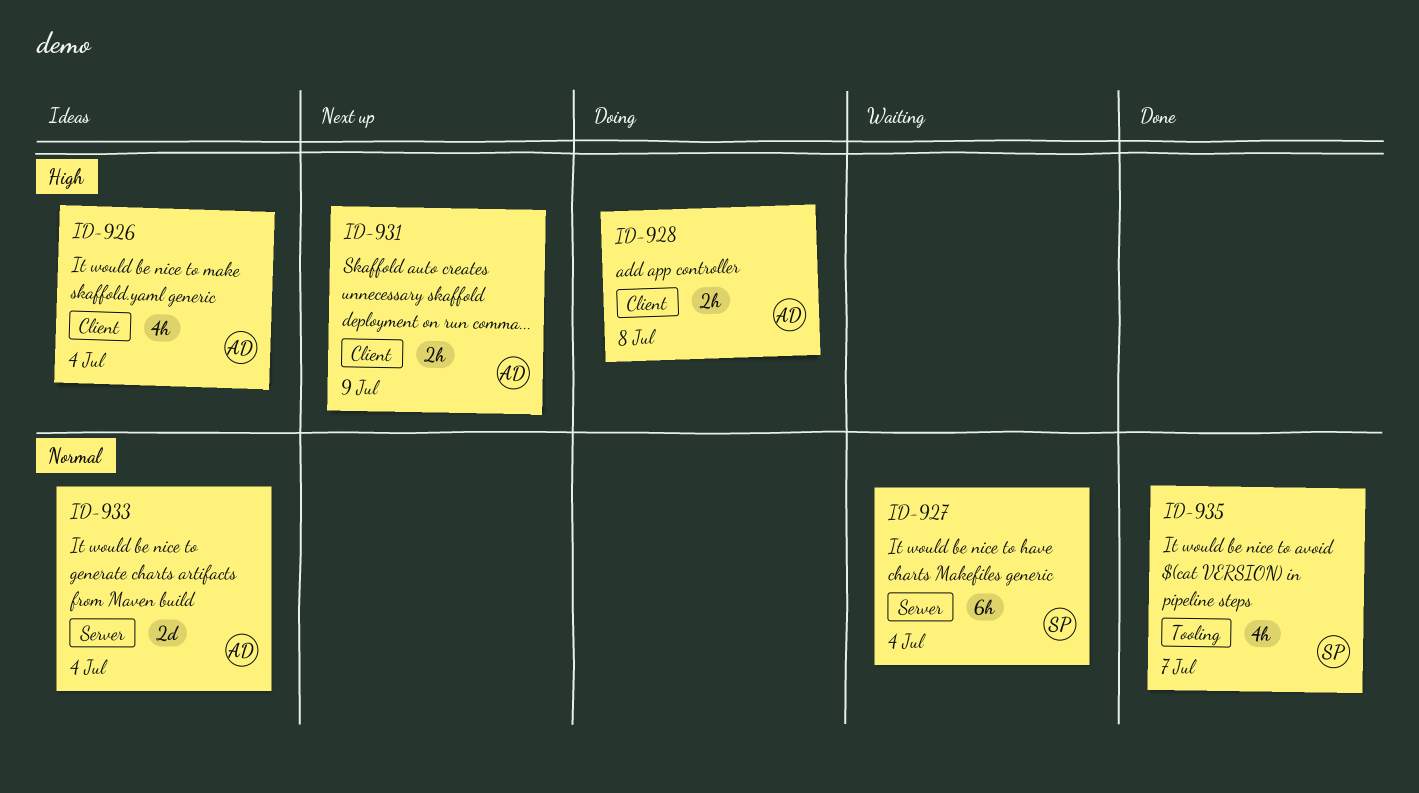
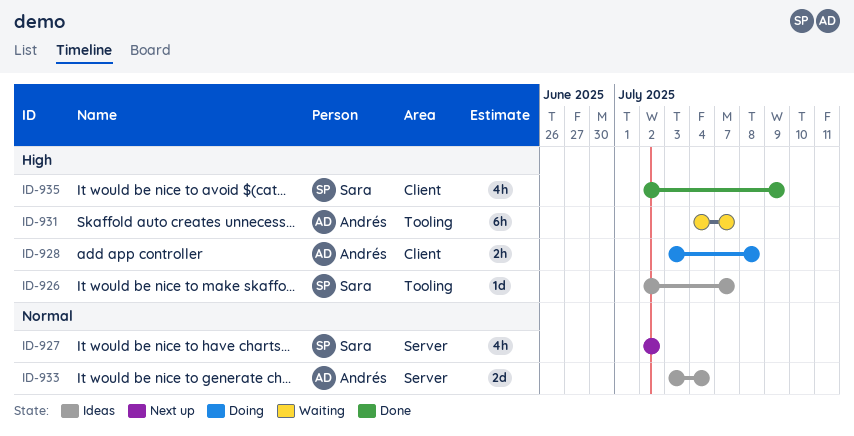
ID-926, owner: Andrés -> Sara
ID-926, label: Client -> Tooling
ID-926, estimate: 4h -> 1d
ID-926, due: Jul 4 -> Jul 7
ID-927, status: Waiting -> Next up
ID-927, estimate: 6h -> 4h
ID-927, due: Jul 4 -> Jul 2
ID-931, status: Next up -> Waiting
ID-931, label: Client -> Tooling
ID-931, estimate: 2h -> 6h
ID-931, due: Jul 9 -> Jul 7
ID-935, priority: Normal -> High
ID-935, label: Tooling -> Client
ID-935, due: Jul 7 -> Jul 9

